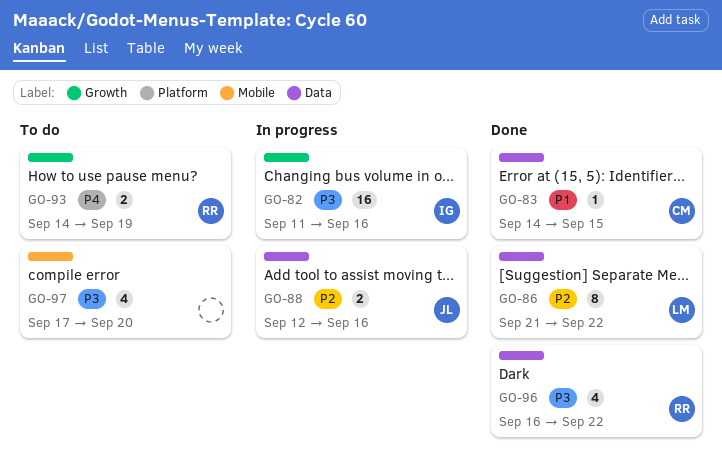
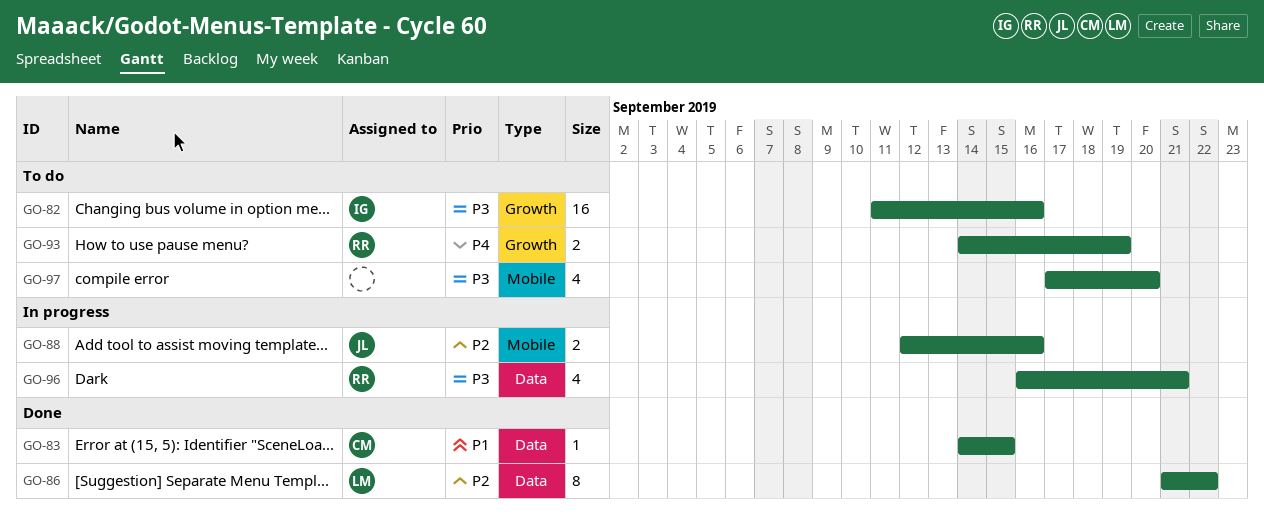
GO-82, status: In progress -> To do
GO-88, label: Data -> Mobile
GO-96, status: Done -> In progress
GO-96, due: Sep 22 -> Sep 21

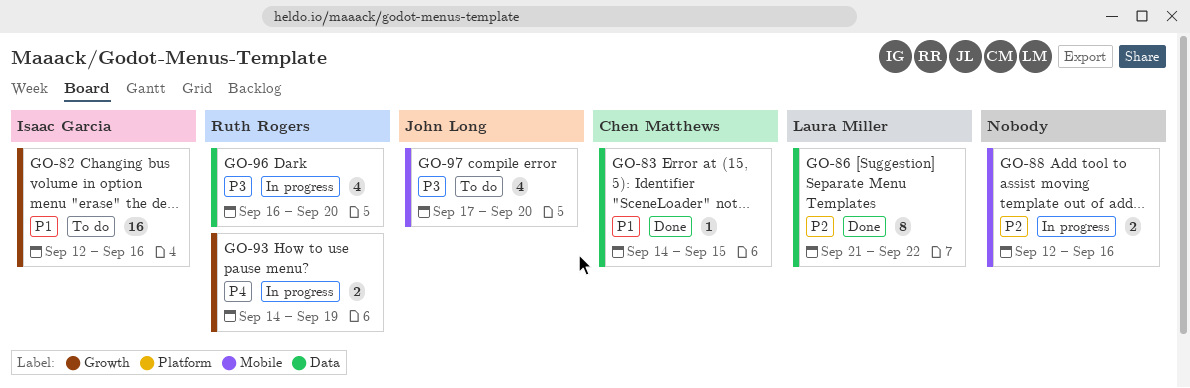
GO-82, priority: P3 -> P1
GO-82, start: Sep 11 -> Sep 12
GO-88, owner: John Long -> none
GO-93, status: To do -> In progress
GO-96, due: Sep 21 -> Sep 20
GO-97, owner: none -> John Long

